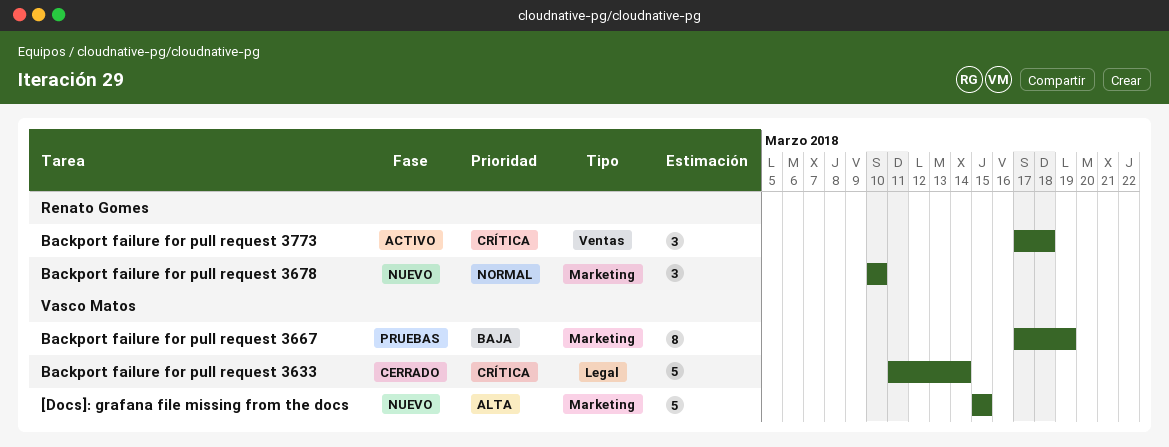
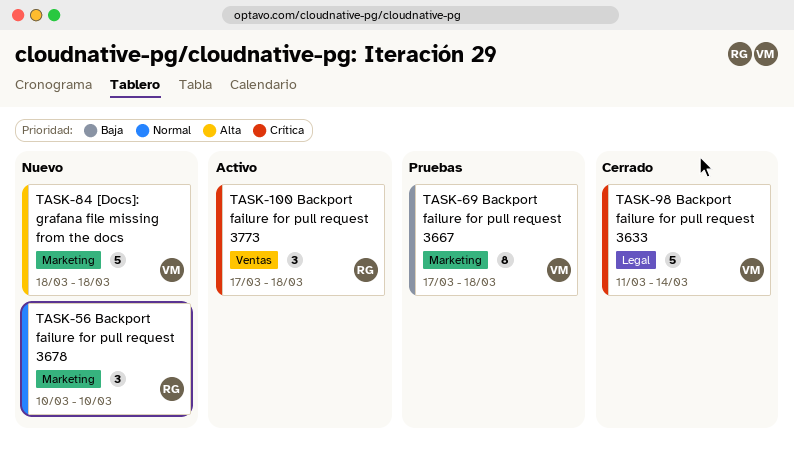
[Docs]: grafana file missing from the docs, start: Mar 15 -> Mar 18
[Docs]: grafana file missing from the docs, due: Mar 15 -> Mar 18
Backport failure for pull request 3667, due: Mar 19 -> Mar 18

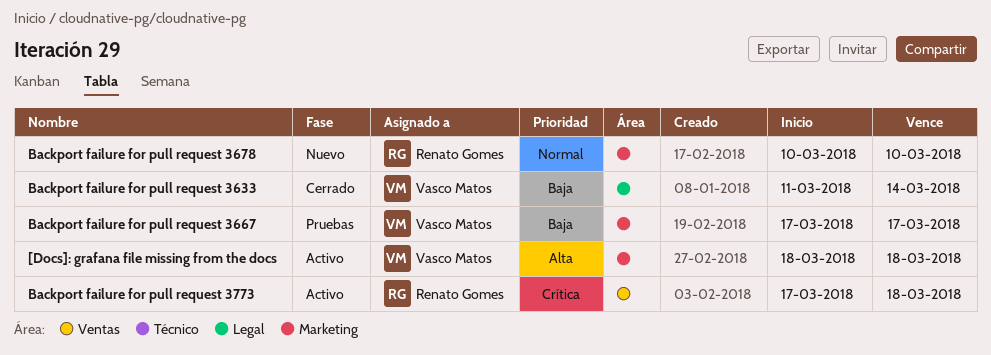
[Docs]: grafana file missing from the docs, status: Nuevo -> Activo
Backport failure for pull request 3633, priority: Crítica -> Baja
Backport failure for pull request 3667, due: Mar 18 -> Mar 17

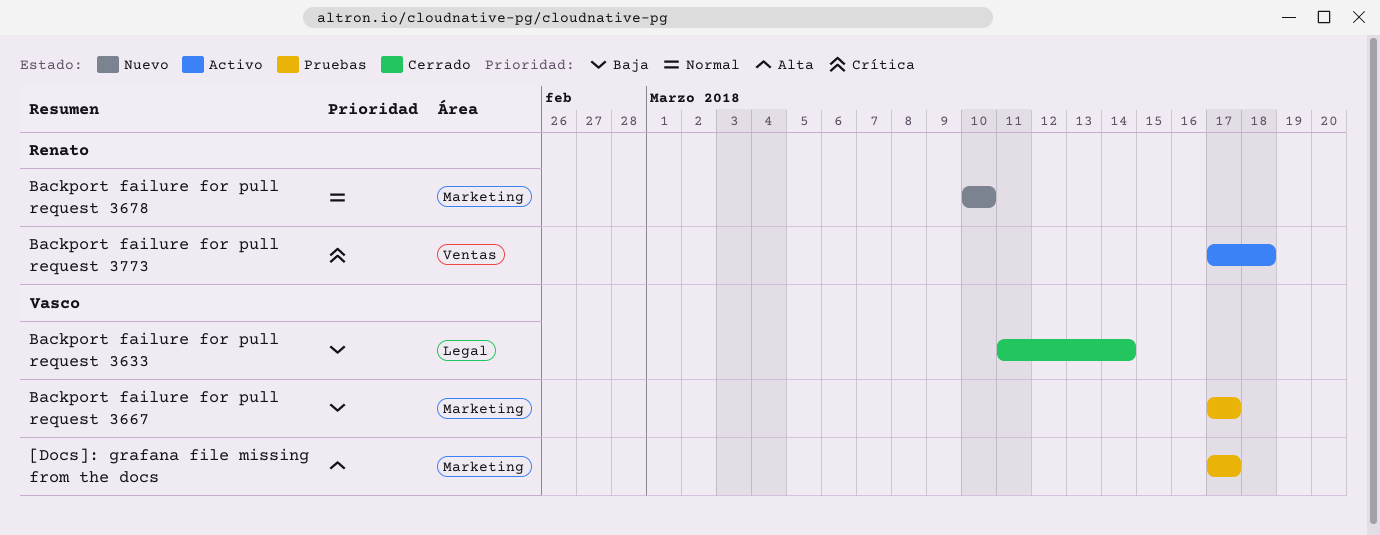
[Docs]: grafana file missing from the docs, status: Activo -> Pruebas
[Docs]: grafana file missing from the docs, start: Mar 18 -> Mar 17
[Docs]: grafana file missing from the docs, due: Mar 18 -> Mar 17

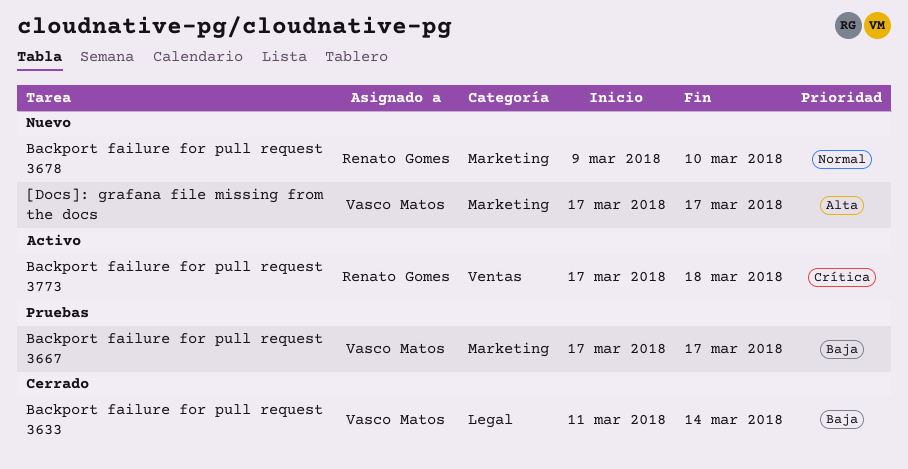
[Docs]: grafana file missing from the docs, status: Pruebas -> Nuevo
Backport failure for pull request 3678, start: Mar 10 -> Mar 9

